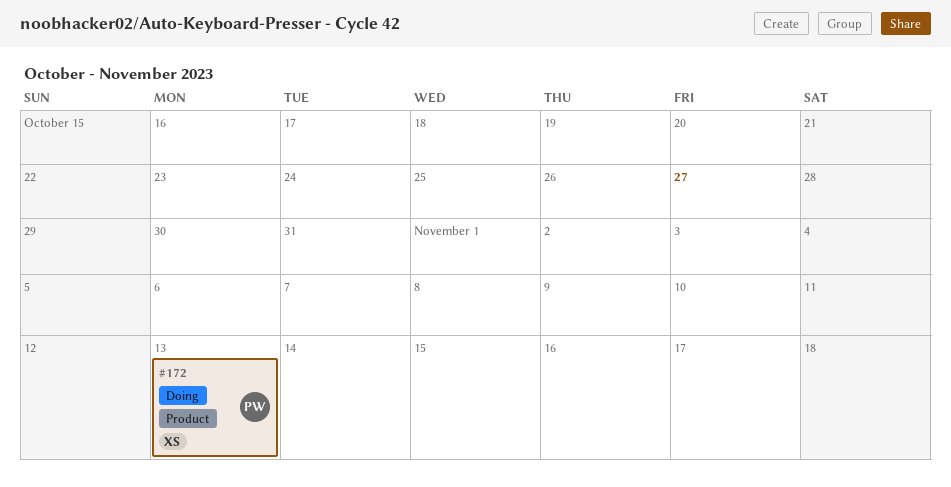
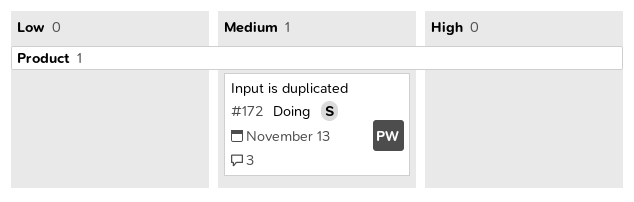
#172, estimate: XS -> S

